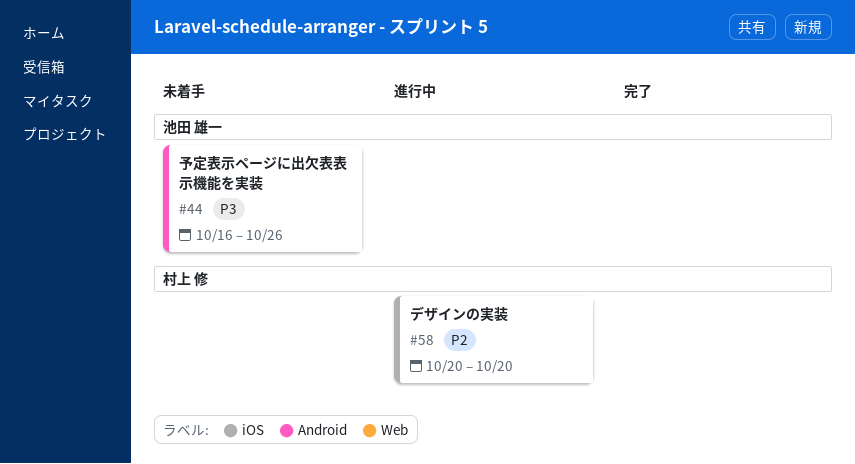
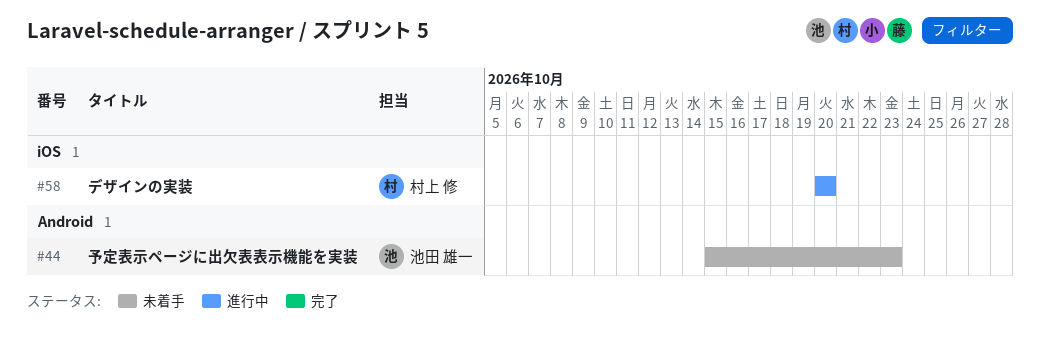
#44, start: Oct 16 -> Oct 15
#44, due: Oct 26 -> Oct 23

